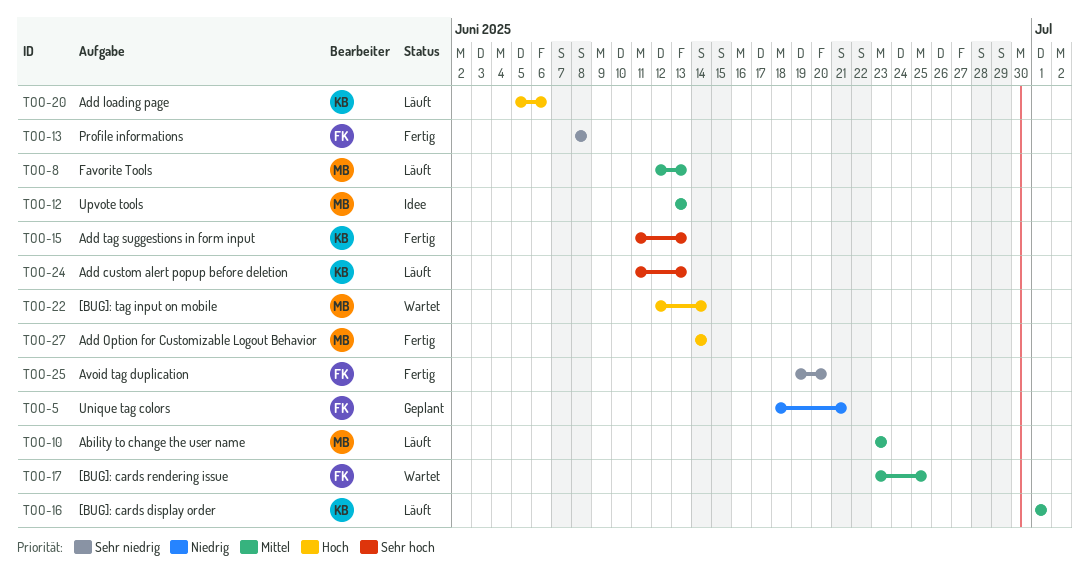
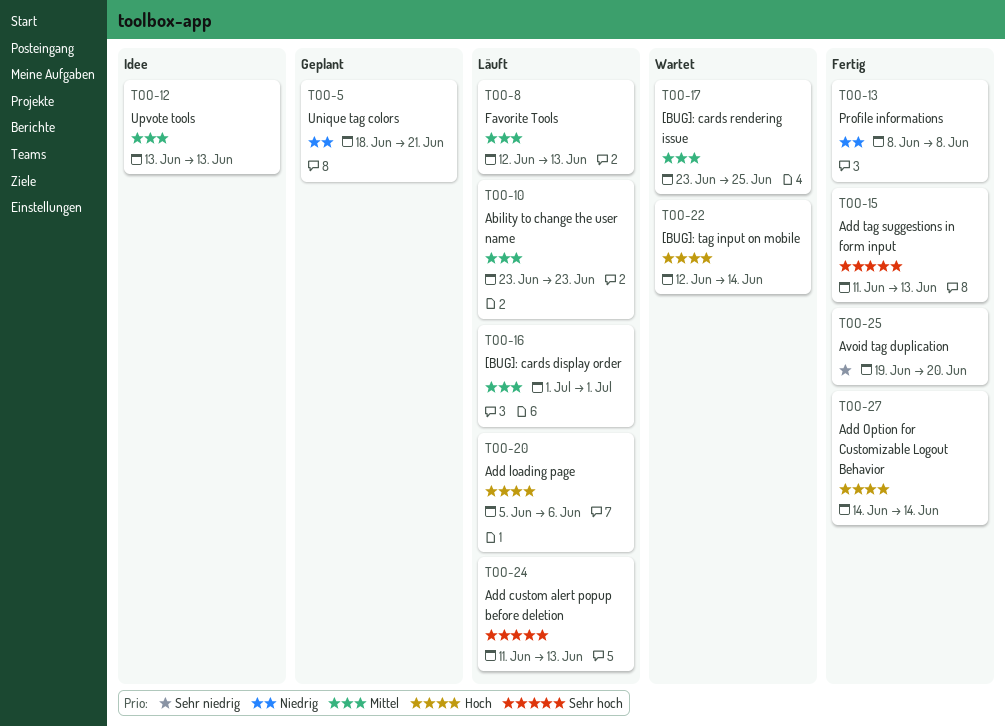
TOO-13, priority: Sehr niedrig -> Niedrig

